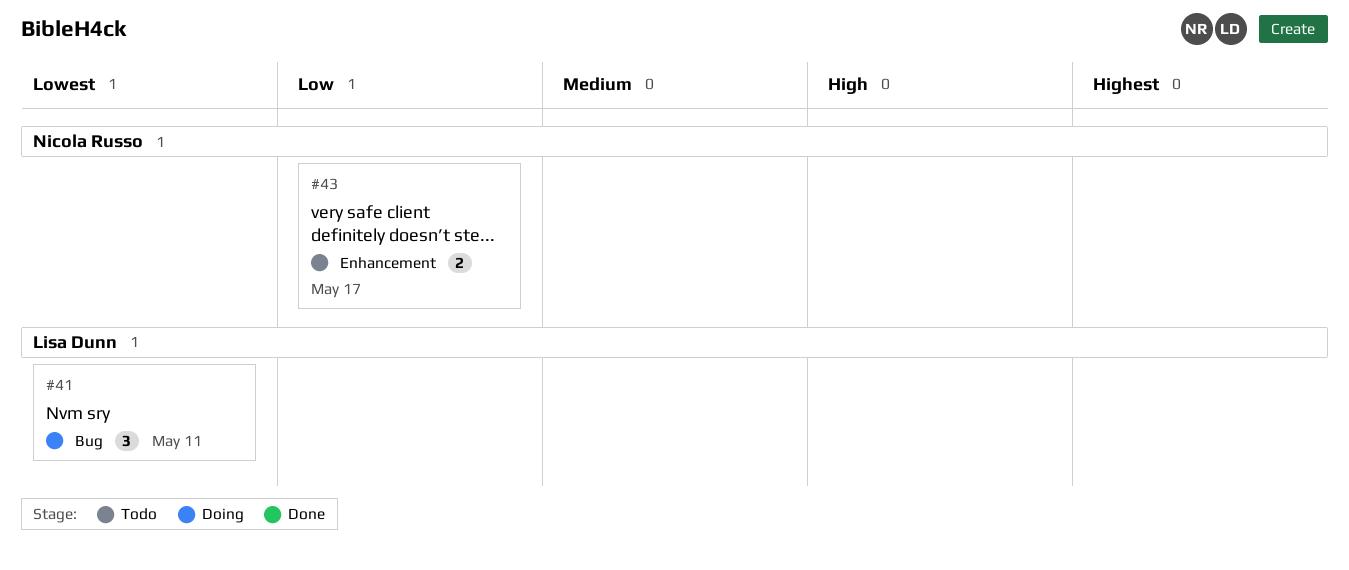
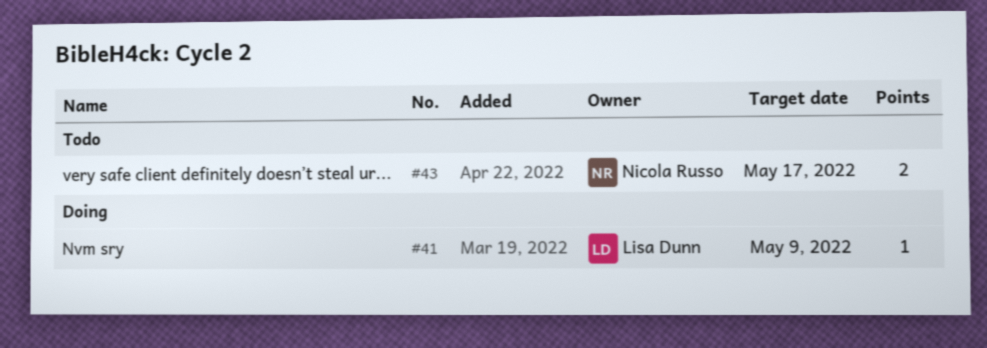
#41, estimate: 3 -> 1
#41, due: May 11 -> May 9

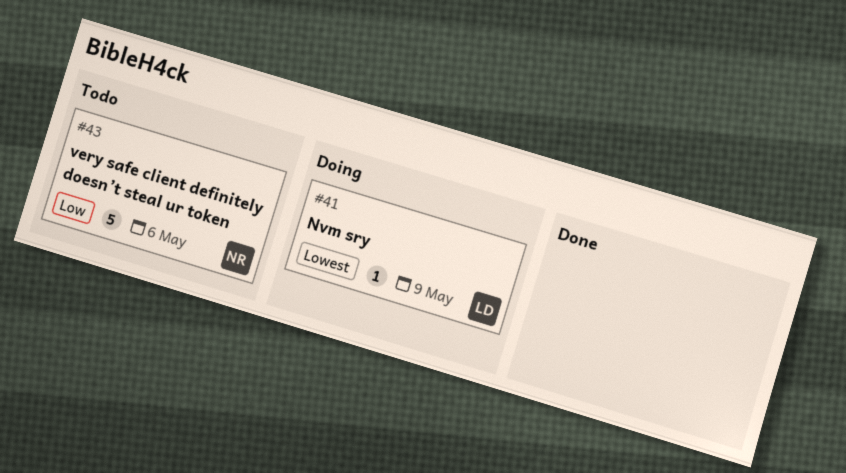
#43, estimate: 2 -> 5
#43, due: May 17 -> May 6

